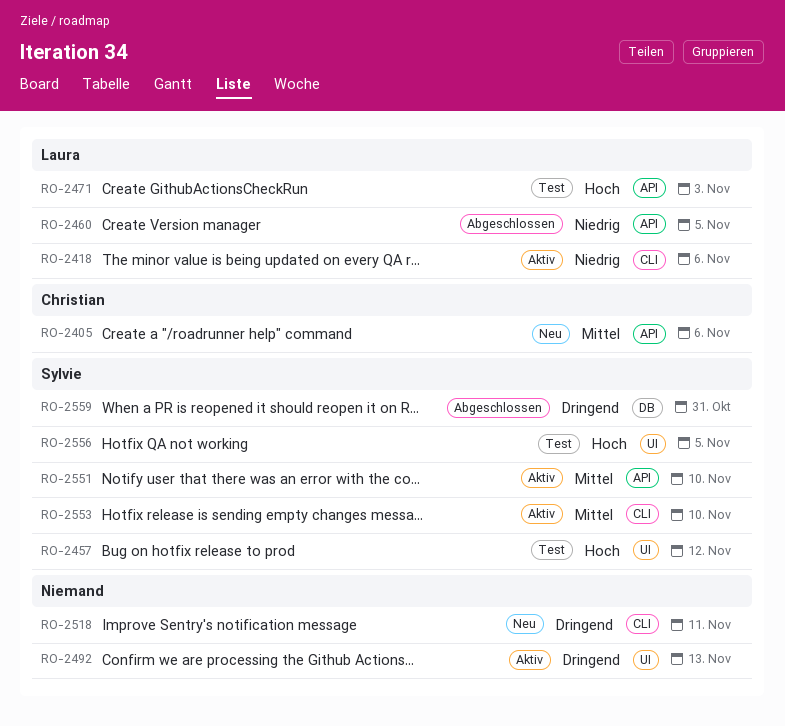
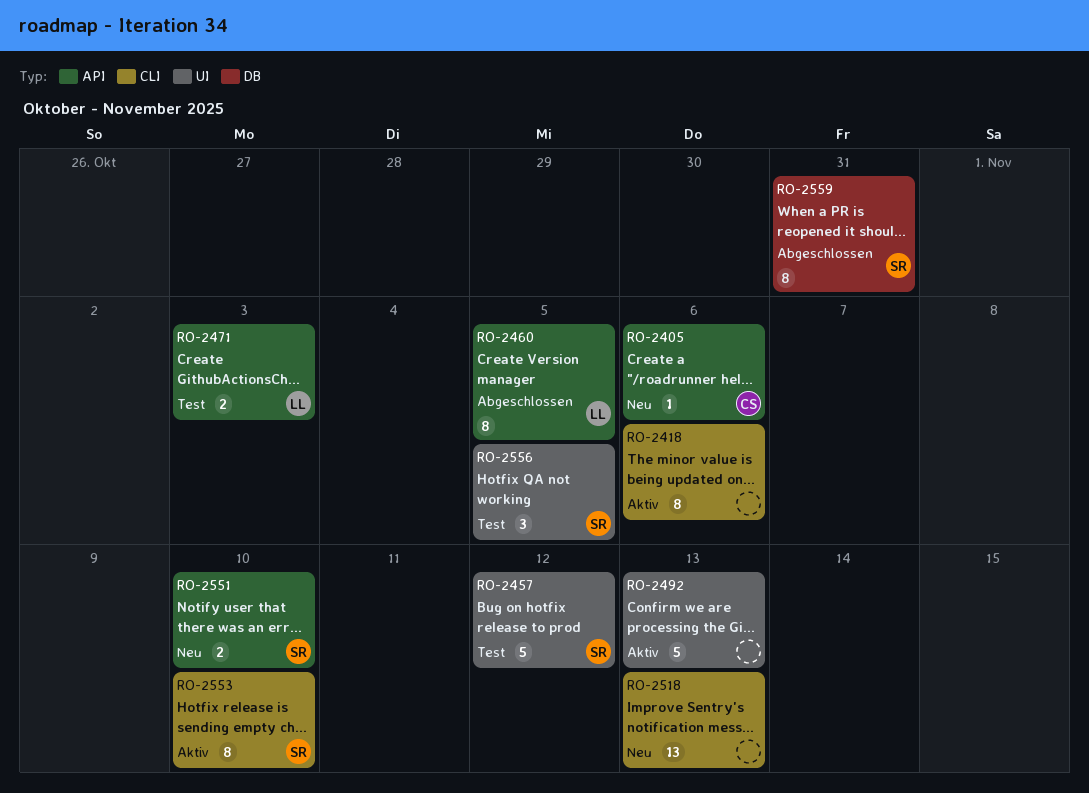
RO-2418, owner: Laura -> none
RO-2518, due: Nov 11 -> Nov 13
RO-2551, status: Aktiv -> Neu

